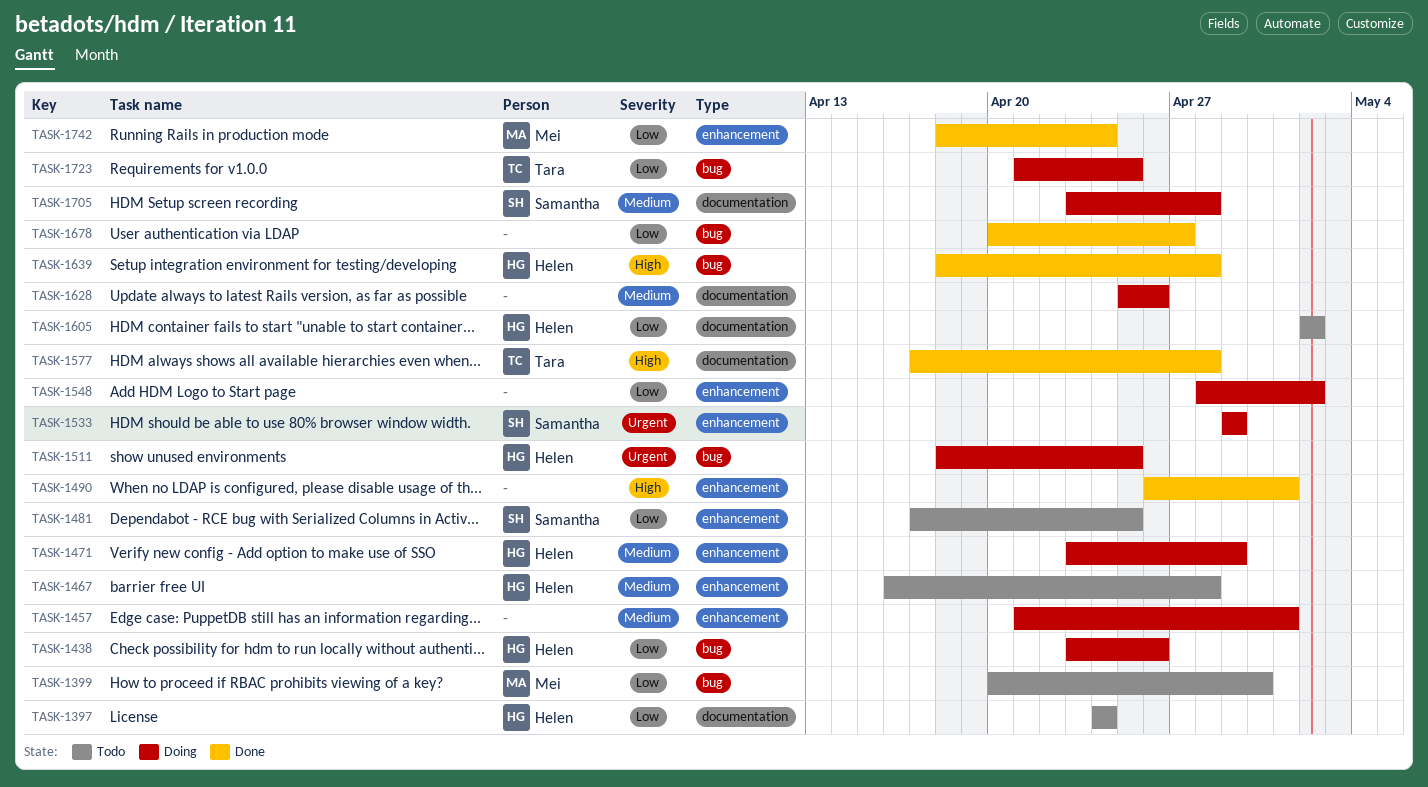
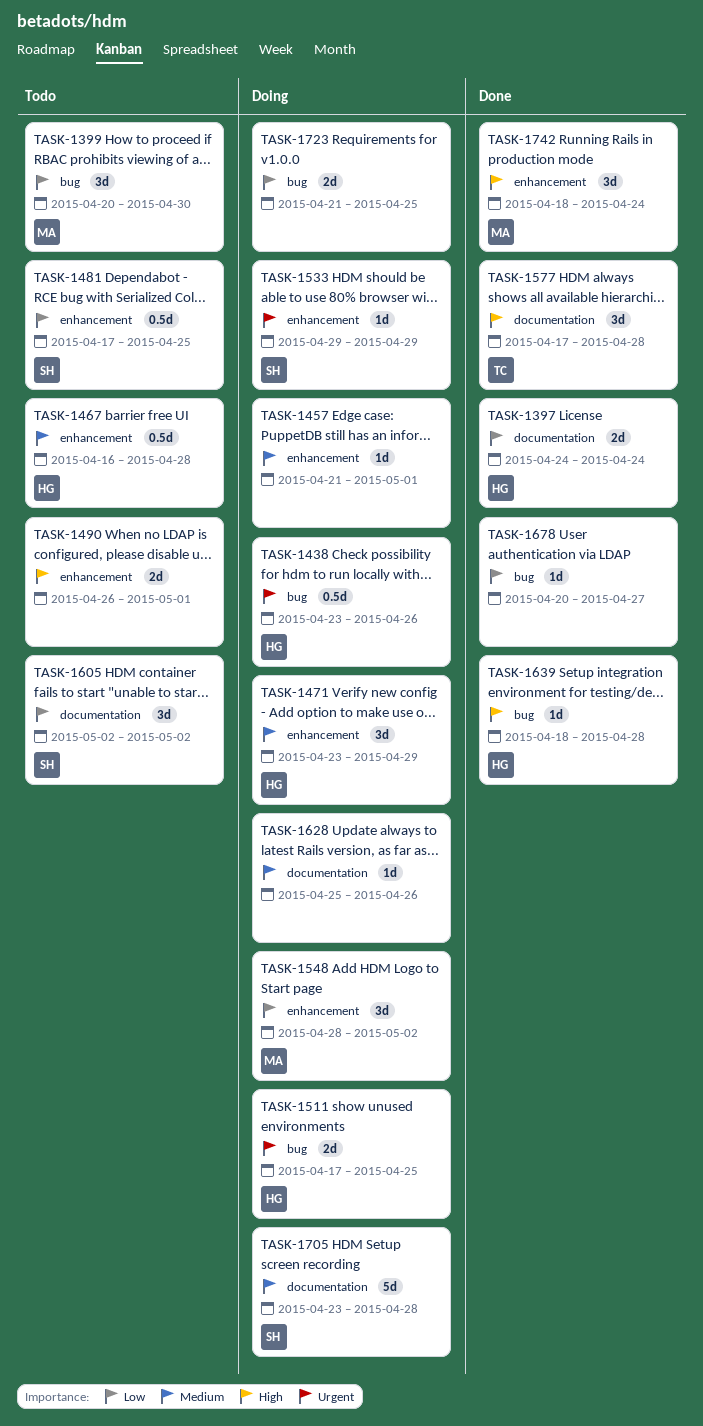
TASK-1397, status: Todo -> Done
TASK-1438, priority: Low -> Urgent
TASK-1490, status: Done -> Todo
TASK-1511, start: Apr 18 -> Apr 17
TASK-1548, owner: none -> Mei
TASK-1605, owner: Helen -> Samantha
TASK-1723, owner: Tara -> none
TASK-1742, priority: Low -> High

